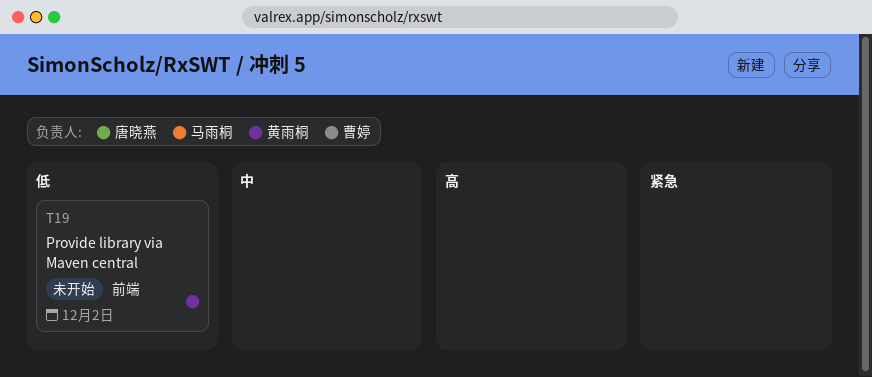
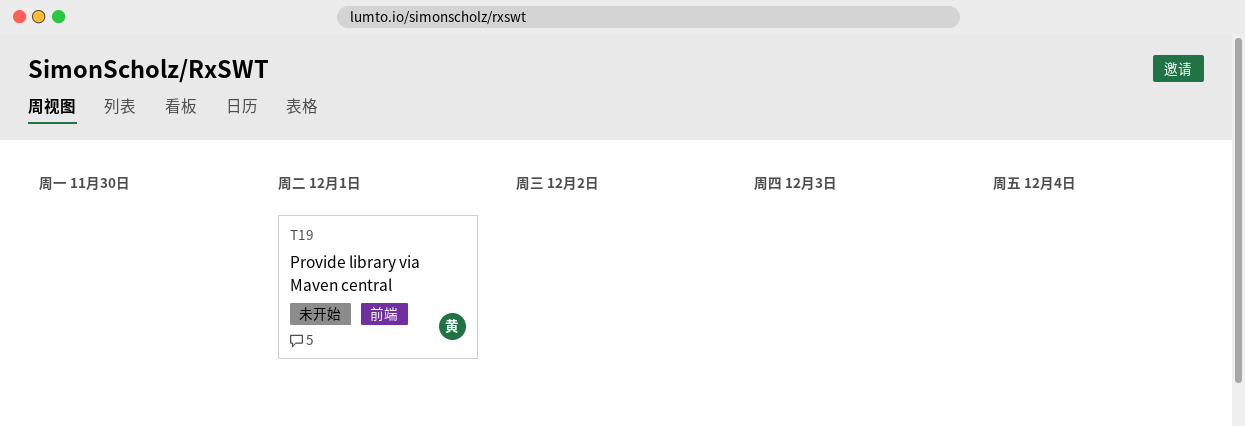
T19, due: Dec 2 -> Dec 1

